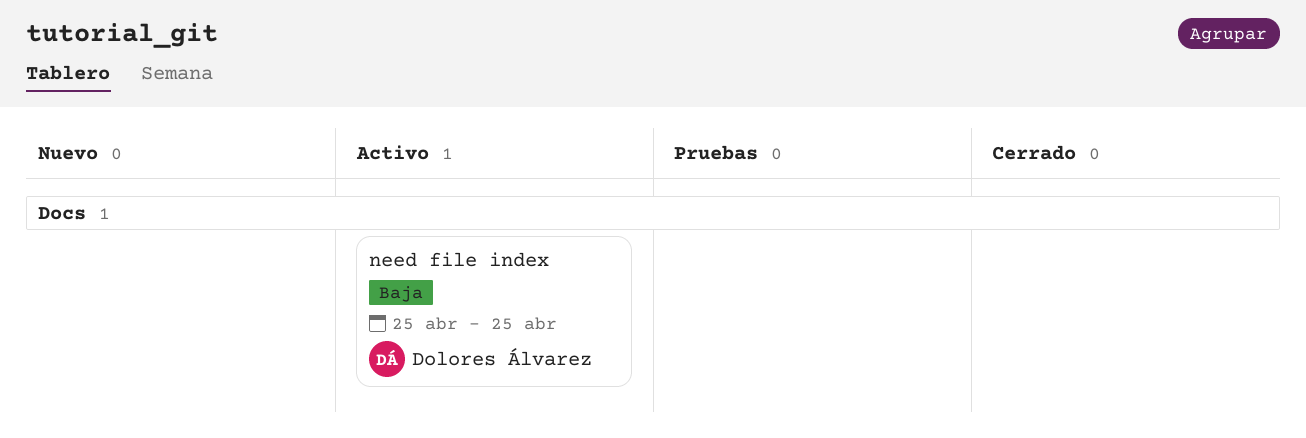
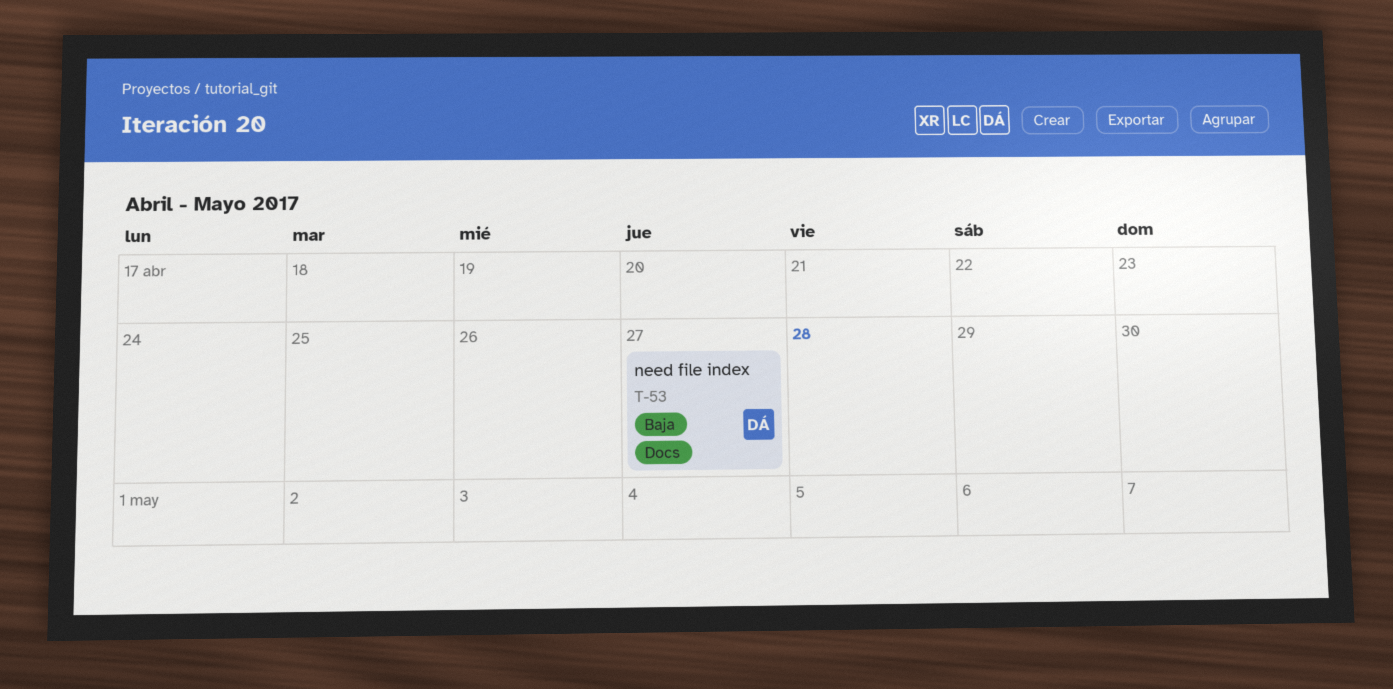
need file index, due: Apr 25 -> Apr 27

